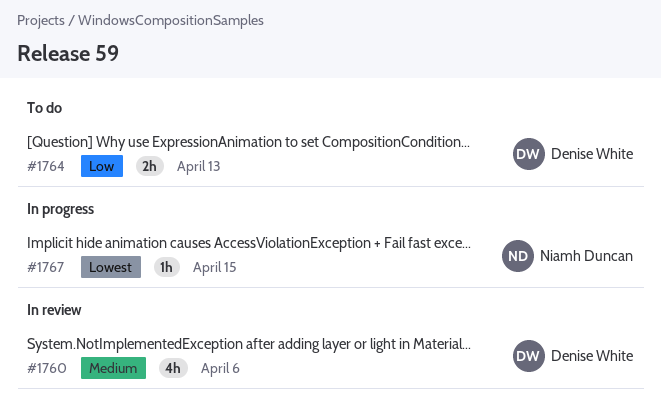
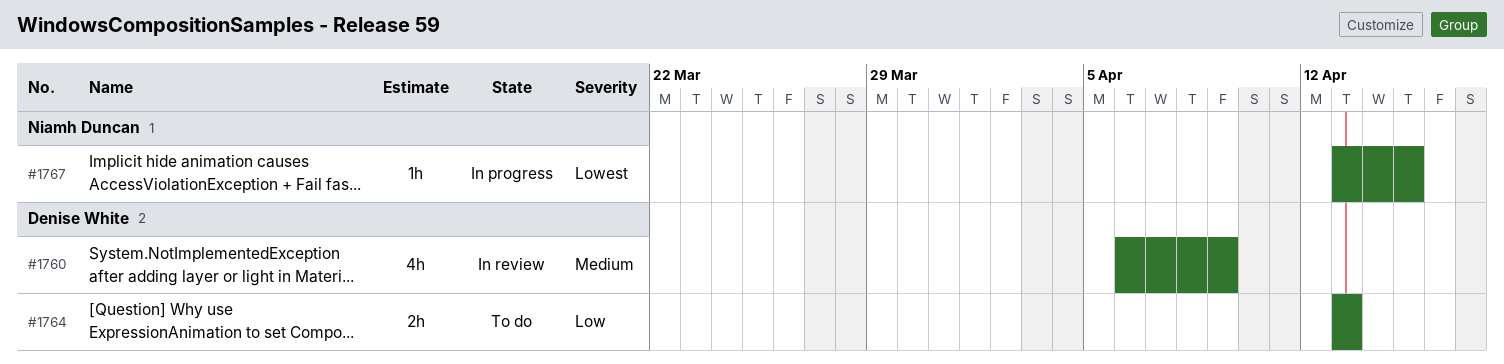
#1760, due: Apr 6 -> Apr 9

